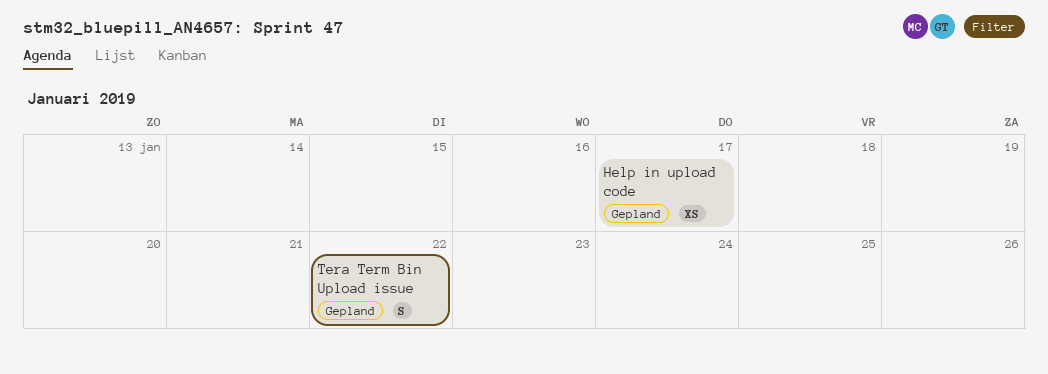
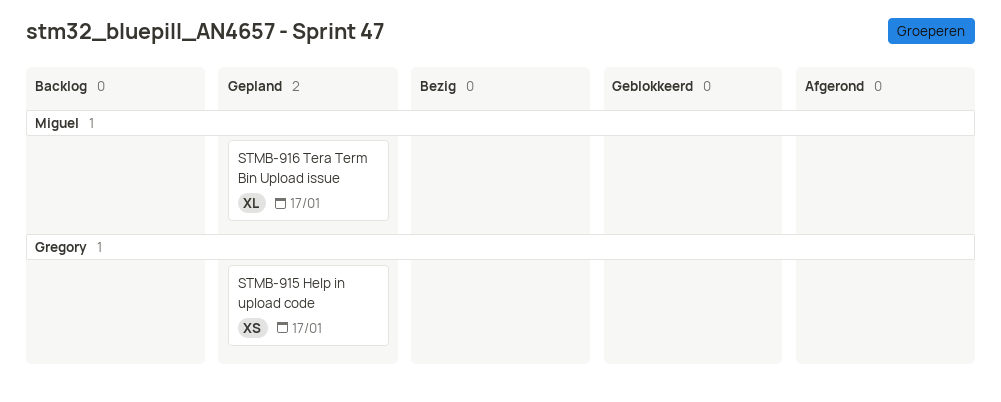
Tera Term Bin Upload issue, estimate: S -> XL
Tera Term Bin Upload issue, due: Jan 22 -> Jan 17

